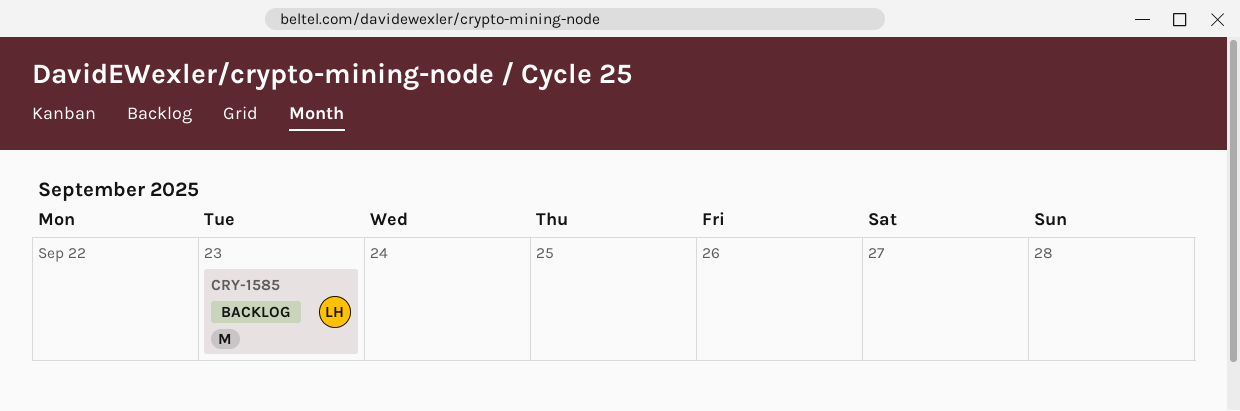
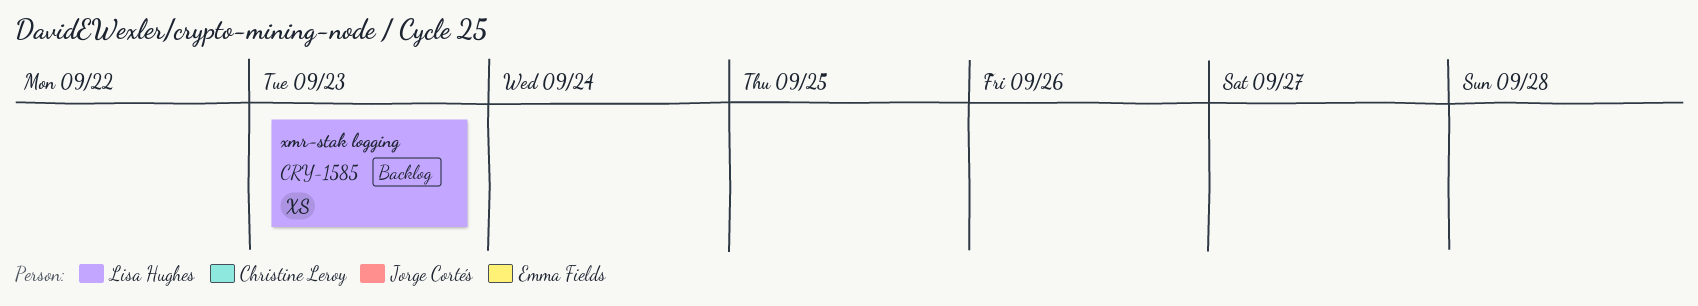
CRY-1585, estimate: M -> XS

